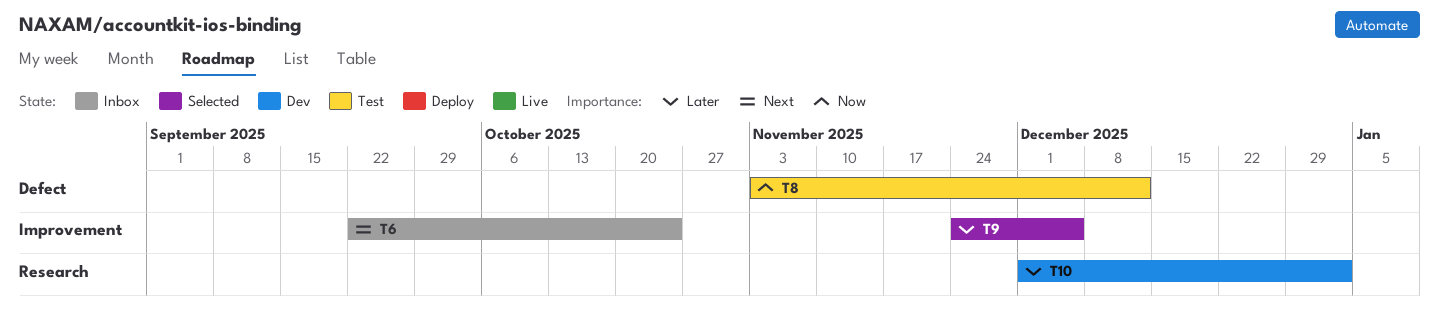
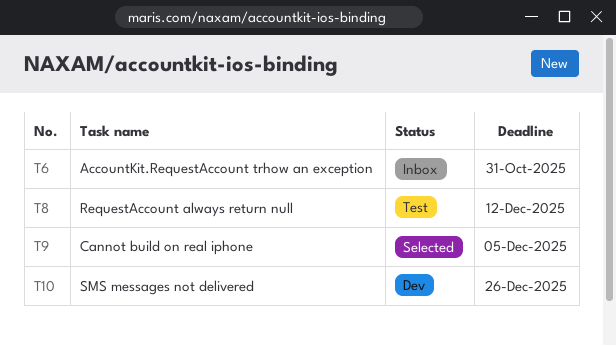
T6, due: Oct 24 -> Oct 31
T10, due: Jan 2 -> Dec 26

